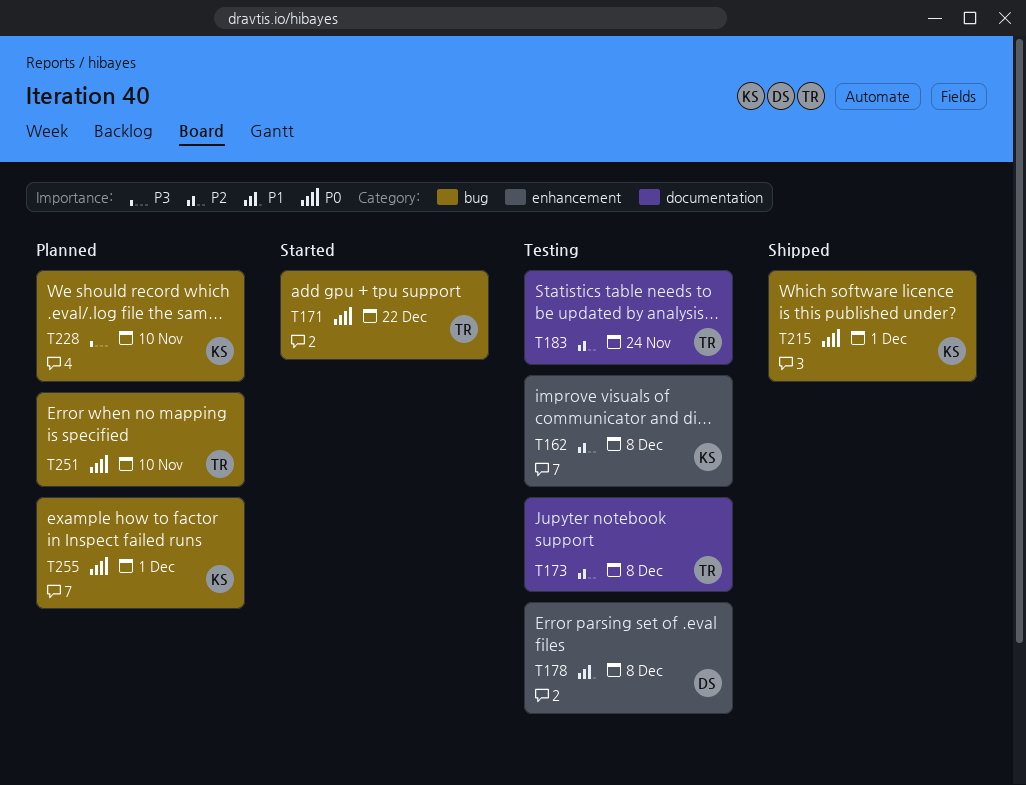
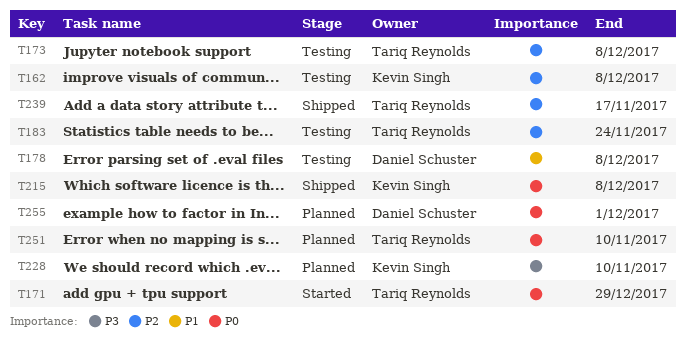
T171, due: Dec 22 -> Dec 29
T215, due: Dec 1 -> Dec 8
T239: none -> present
T255, owner: Kevin Singh -> Daniel Schuster

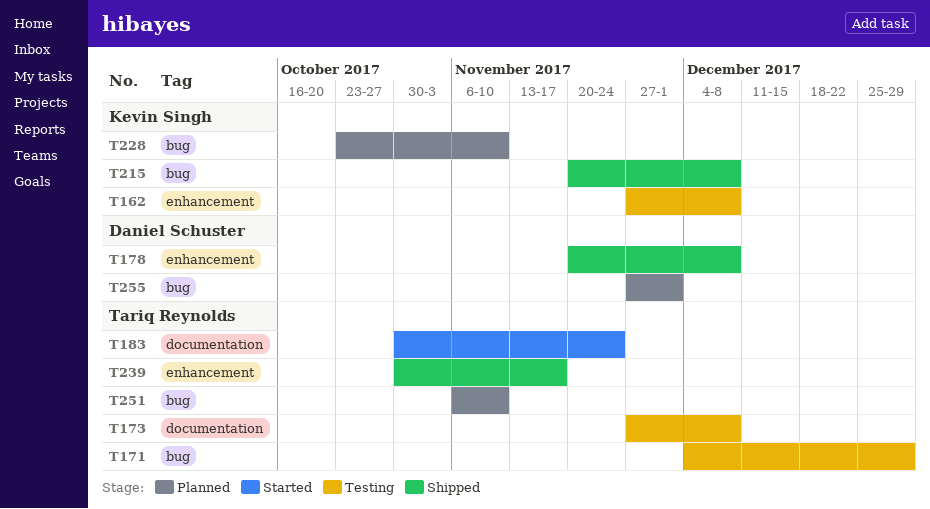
T171, status: Started -> Testing
T178, status: Testing -> Shipped
T183, status: Testing -> Started

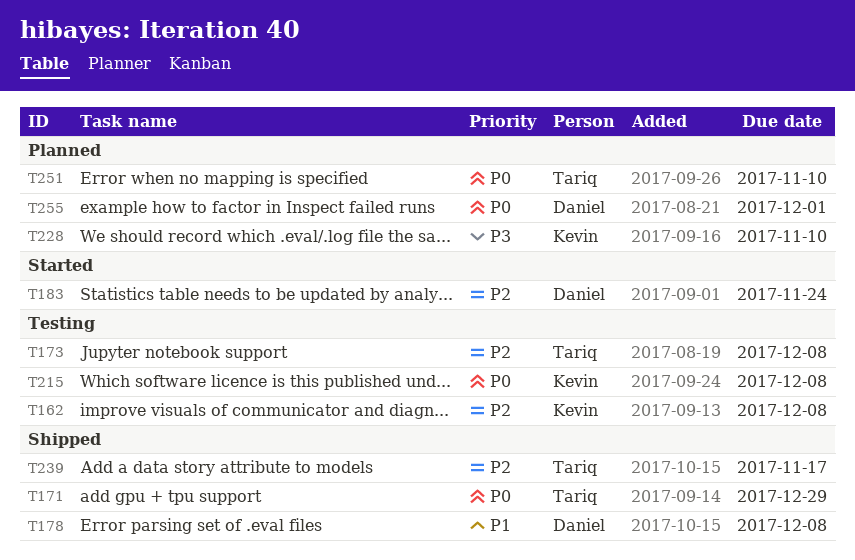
T171, status: Testing -> Shipped
T183, owner: Tariq Reynolds -> Daniel Schuster
T215, status: Shipped -> Testing

